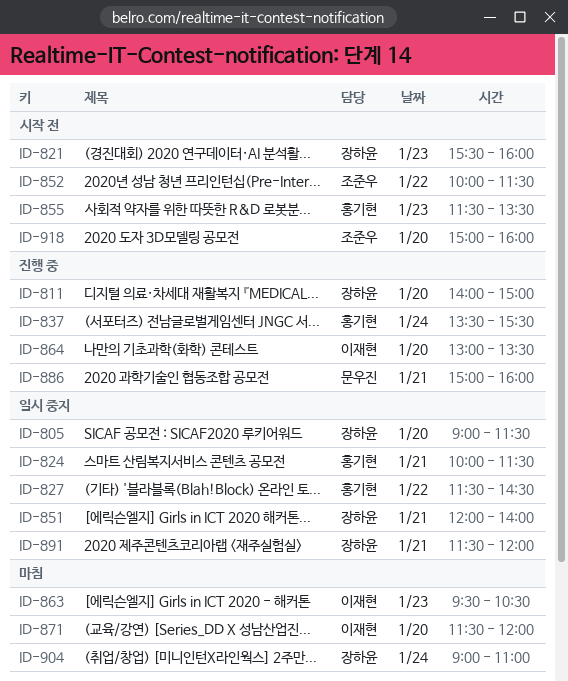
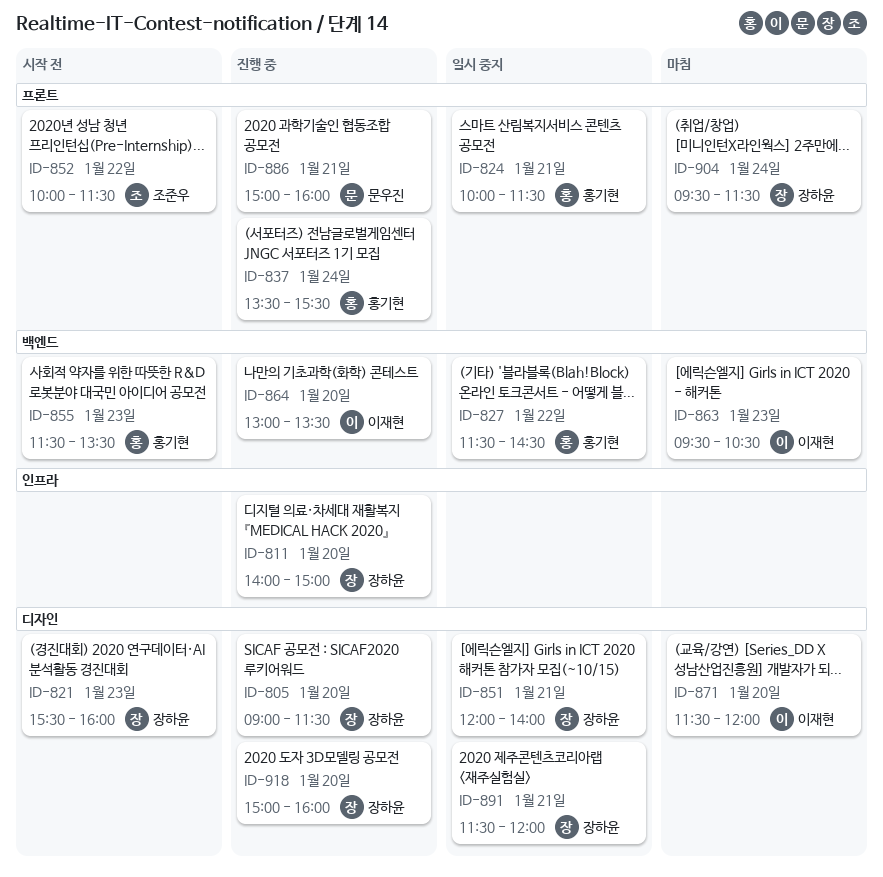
ID-805, status: 일시 중지 -> 진행 중
ID-904, begins: 09:00 -> 09:30
ID-904, ends: 11:00 -> 11:30
ID-918, status: 시작 전 -> 진행 중
ID-918, owner: 조준우 -> 장하윤

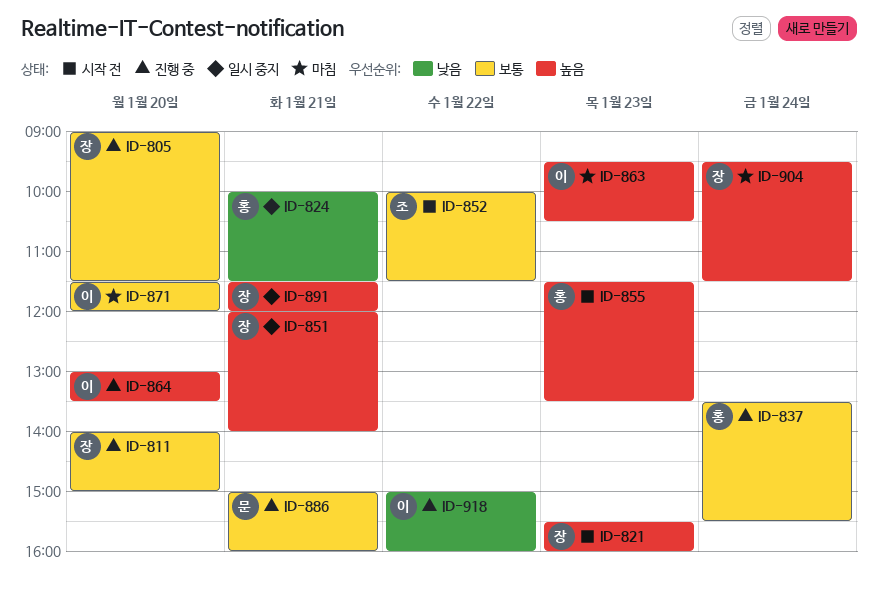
ID-827: present -> none
ID-918, owner: 장하윤 -> 이재현
ID-918, day: Jan 20 -> Jan 22

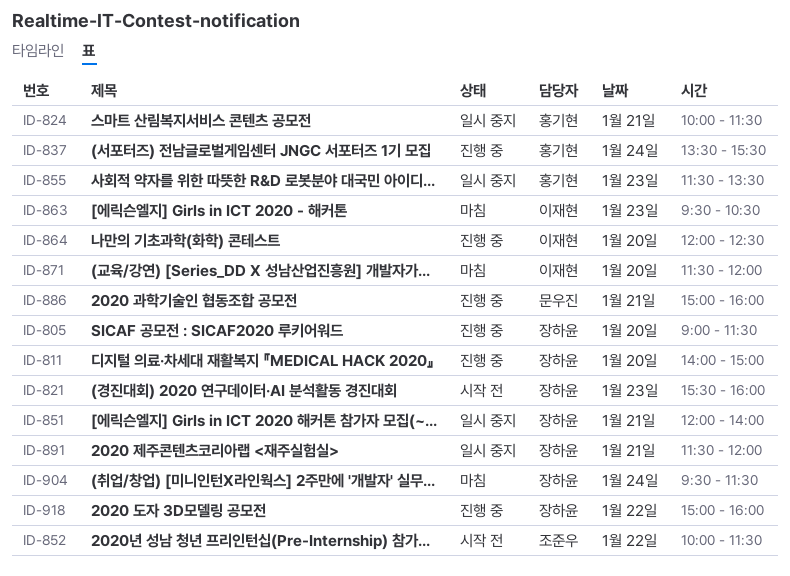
ID-855, status: 시작 전 -> 일시 중지
ID-864, begins: 13:00 -> 12:00
ID-864, ends: 13:30 -> 12:30
ID-918, owner: 이재현 -> 장하윤

